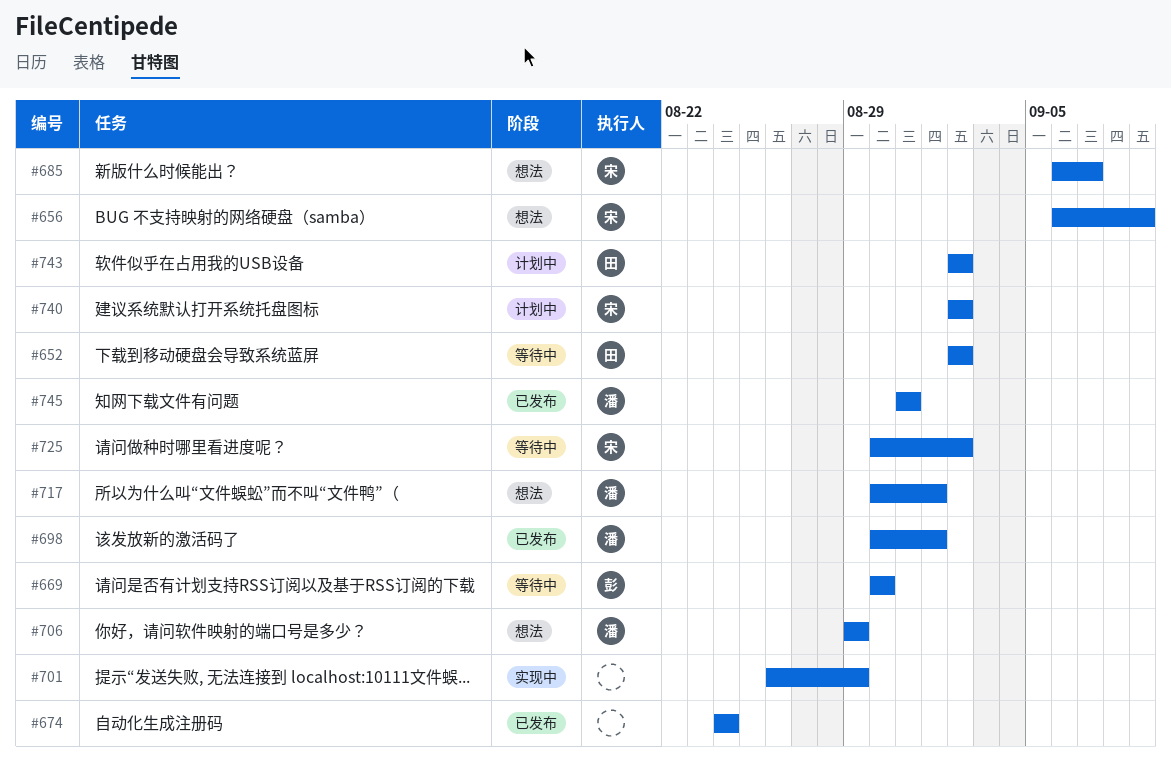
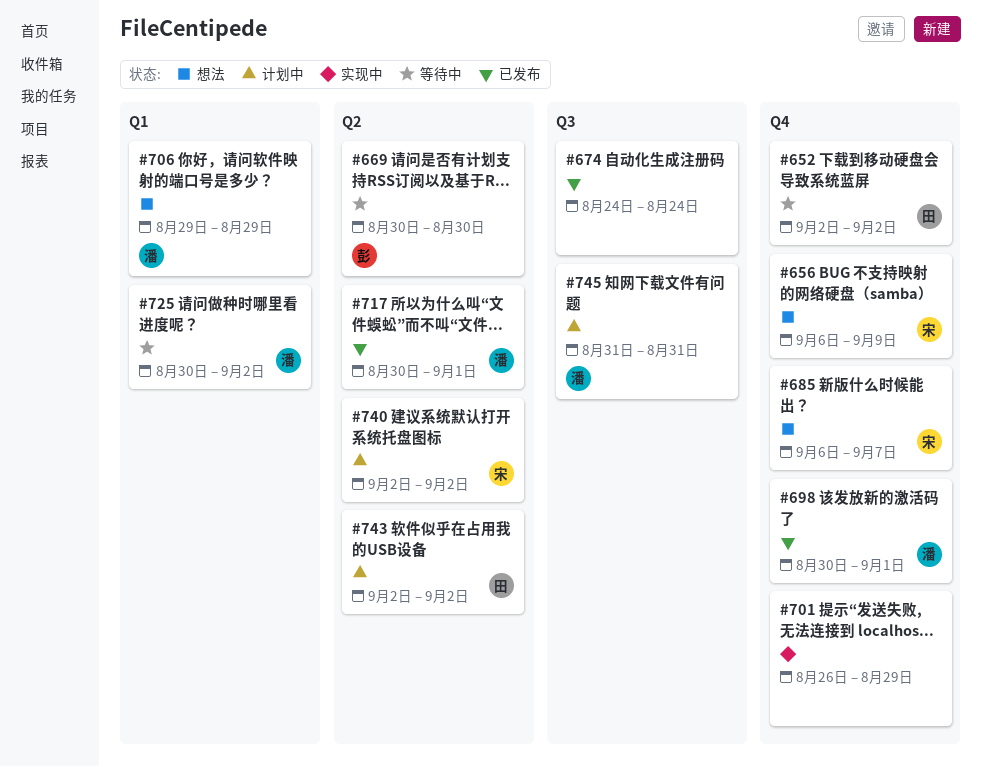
#717, status: 想法 -> 已发布
#725, owner: 宋 -> 潘
#745, status: 已发布 -> 计划中

